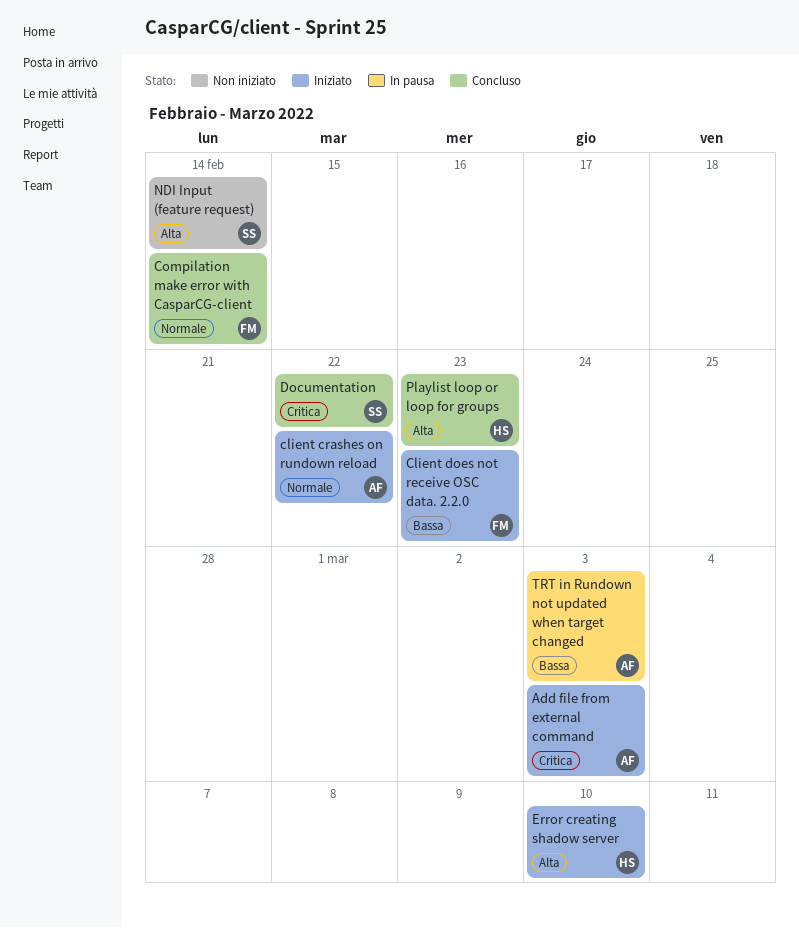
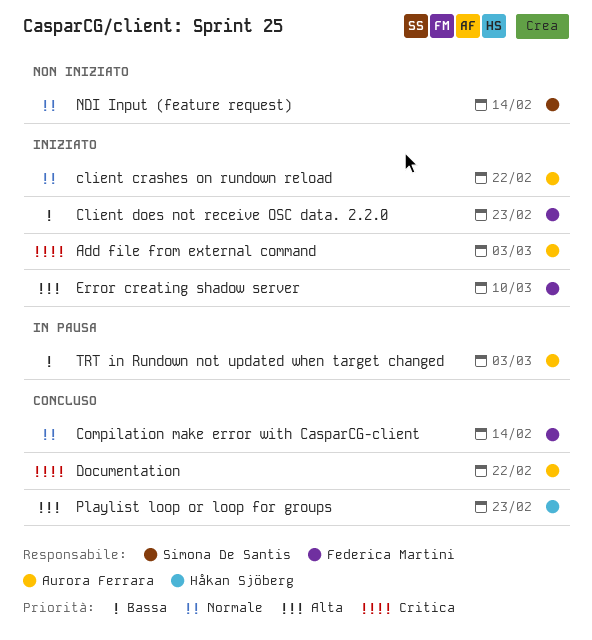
Documentation, owner: Simona De Santis -> Aurora Ferrara
Error creating shadow server, owner: Håkan Sjöberg -> Federica Martini
NDI Input (feature request), priority: Alta -> Normale

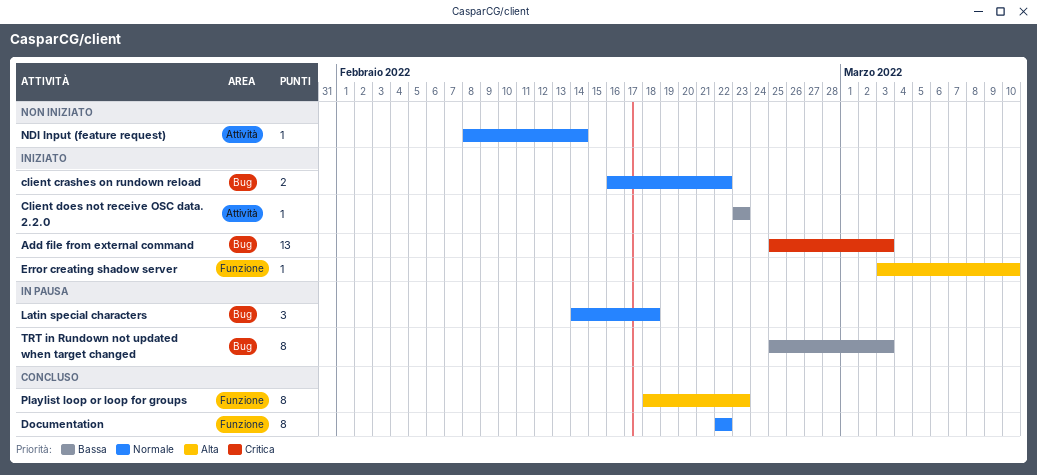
Compilation make error with CasparCG-client: present -> none
Documentation, priority: Critica -> Normale
Latin special characters: none -> present

